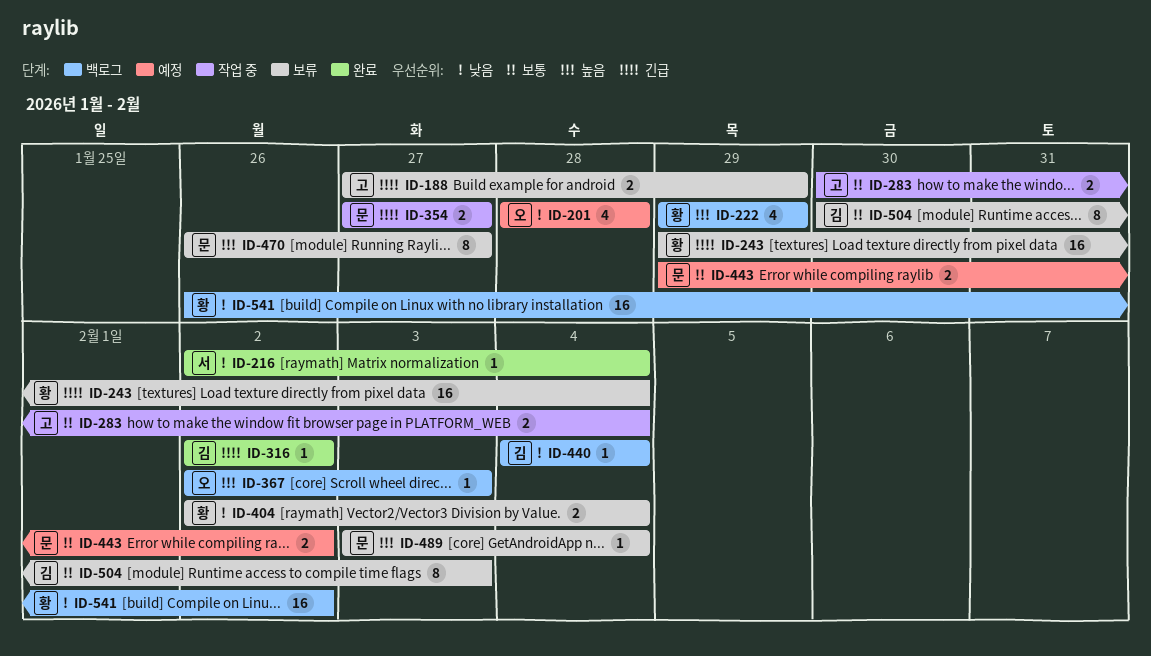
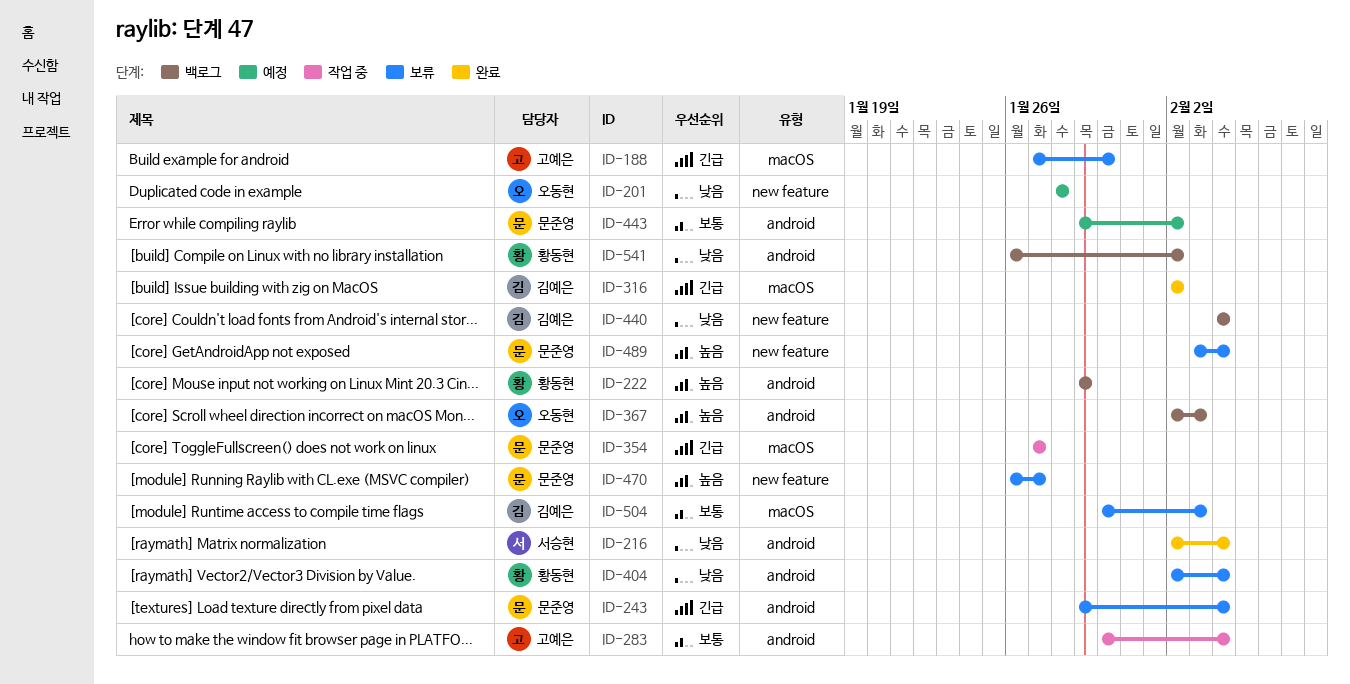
ID-188, due: Jan 29 -> Jan 30
ID-243, owner: 황동현 -> 문준영

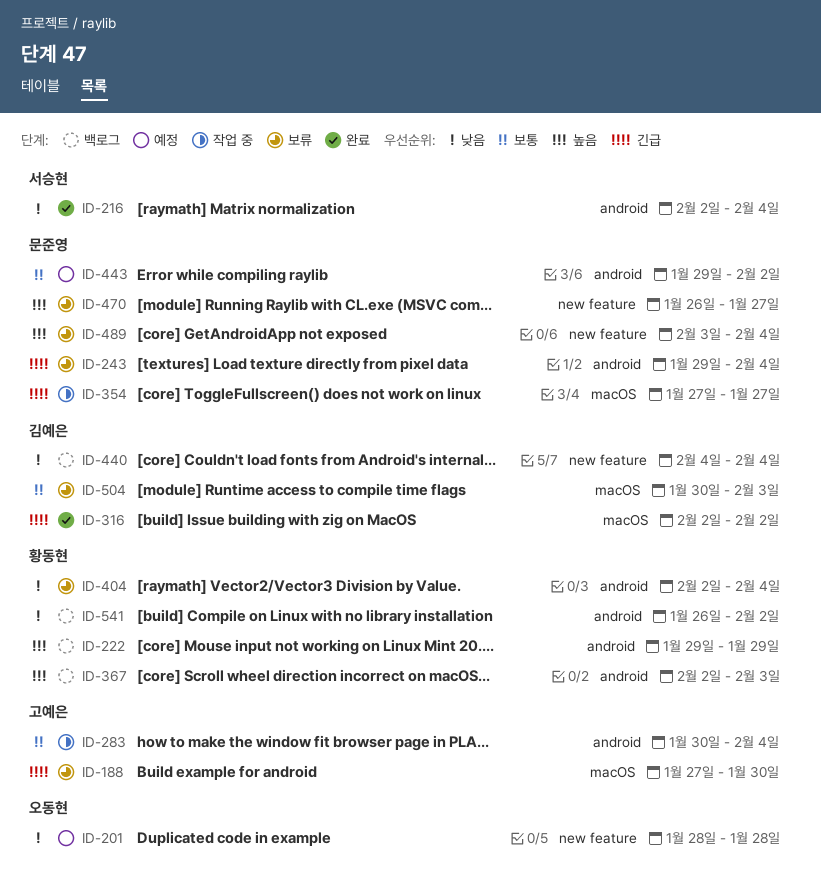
ID-367, owner: 오동현 -> 황동현

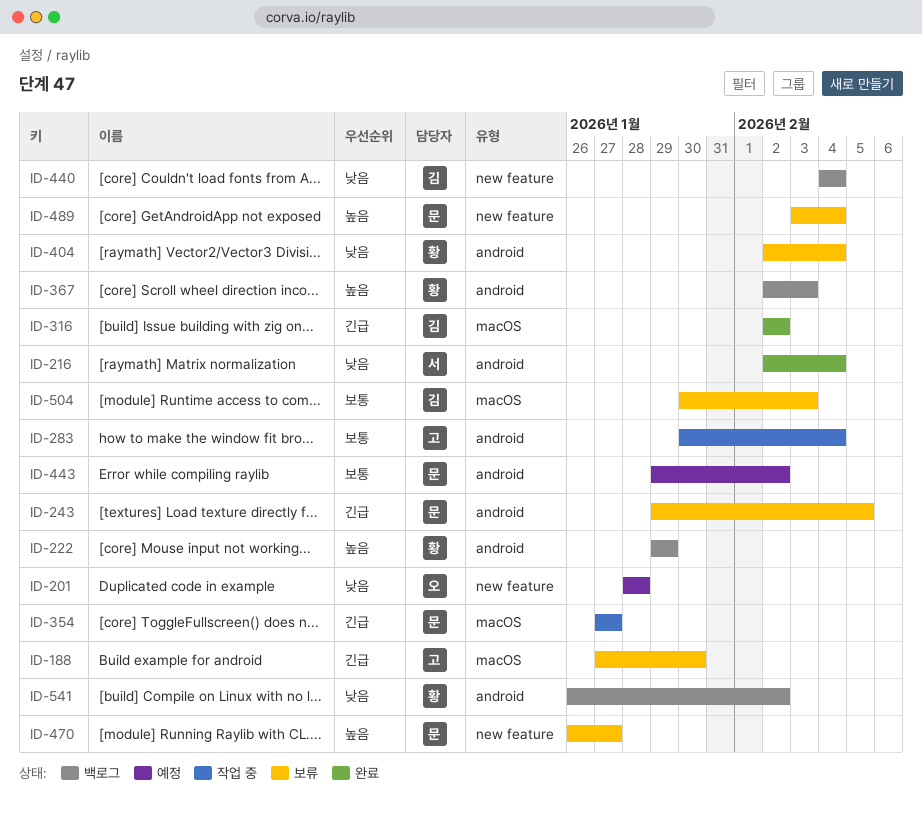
ID-243, due: Feb 4 -> Feb 5

